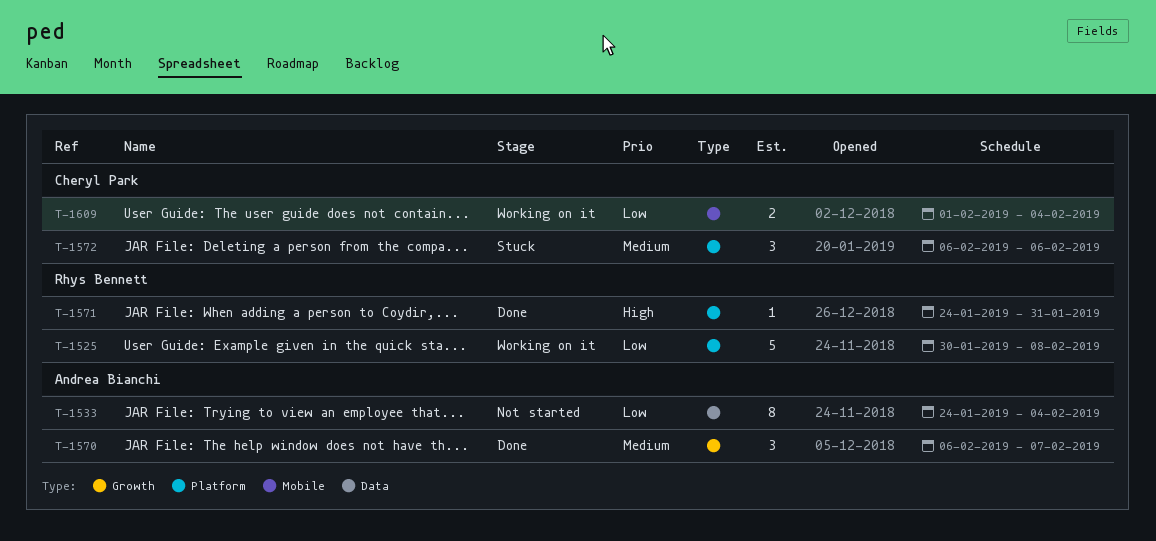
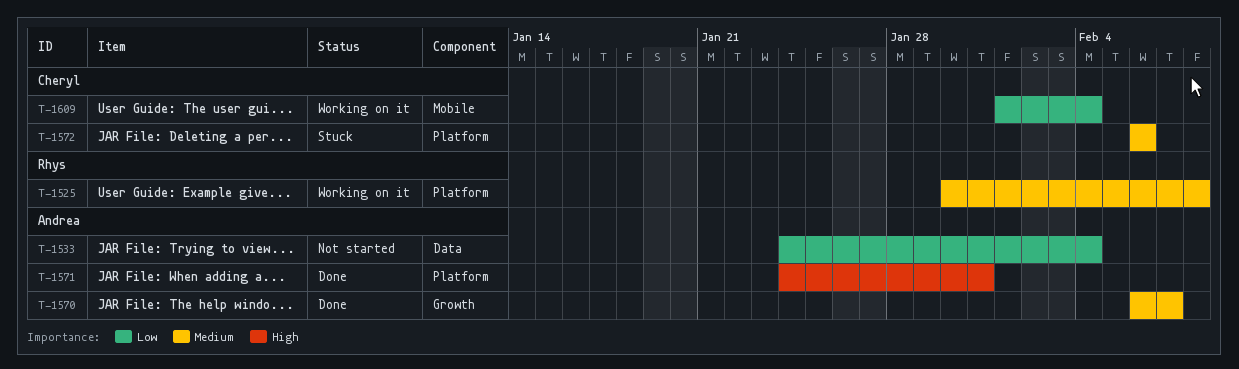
T-1525, priority: Low -> Medium
T-1571, owner: Rhys Bennett -> Andrea Bianchi

